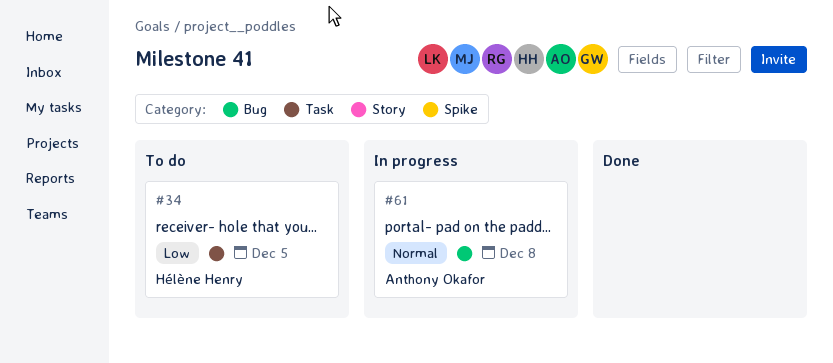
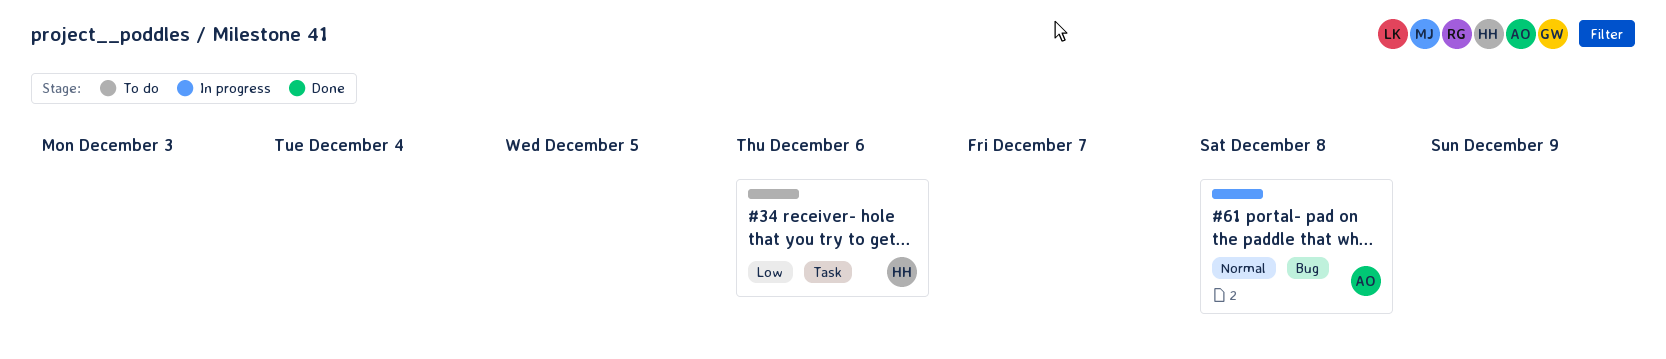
#34, due: Dec 5 -> Dec 6

